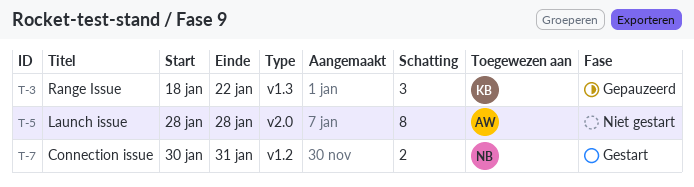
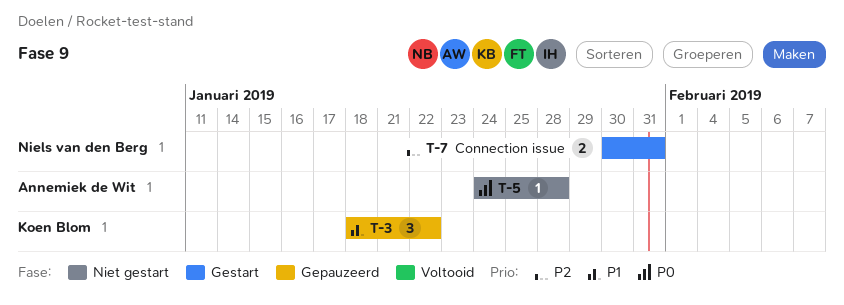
T-5, estimate: 8 -> 1
T-5, start: Jan 28 -> Jan 24

